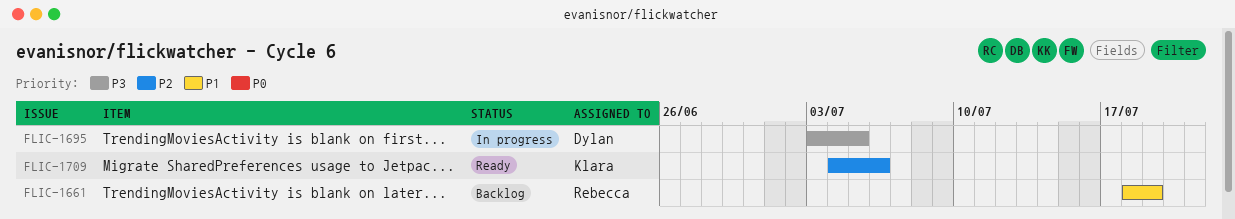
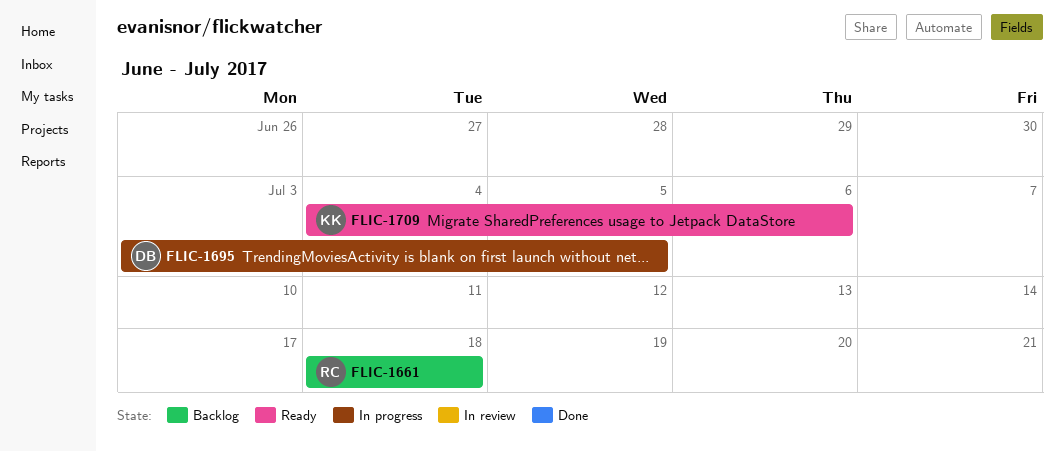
FLIC-1661, due: Jul 19 -> Jul 18

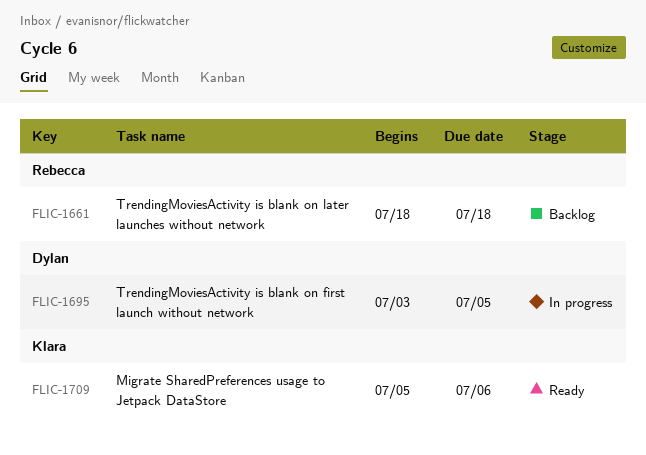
FLIC-1709, start: Jul 4 -> Jul 5

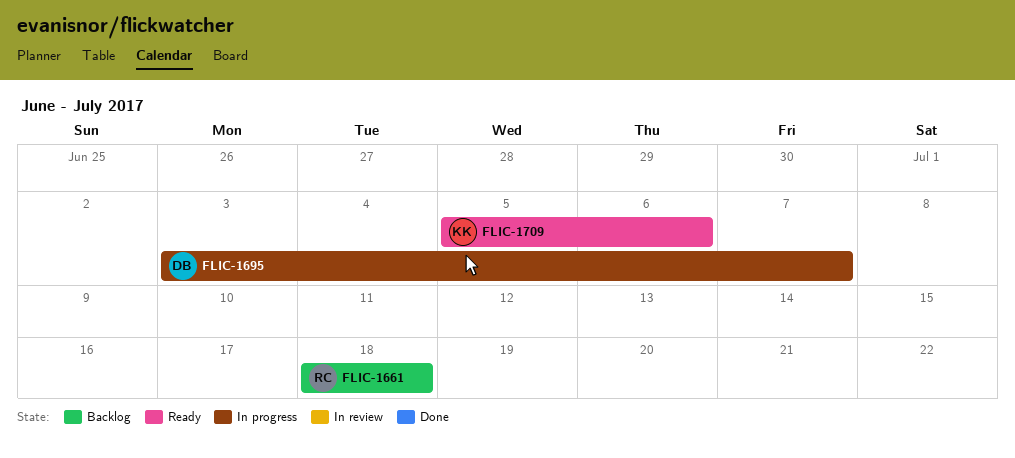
FLIC-1695, due: Jul 5 -> Jul 7

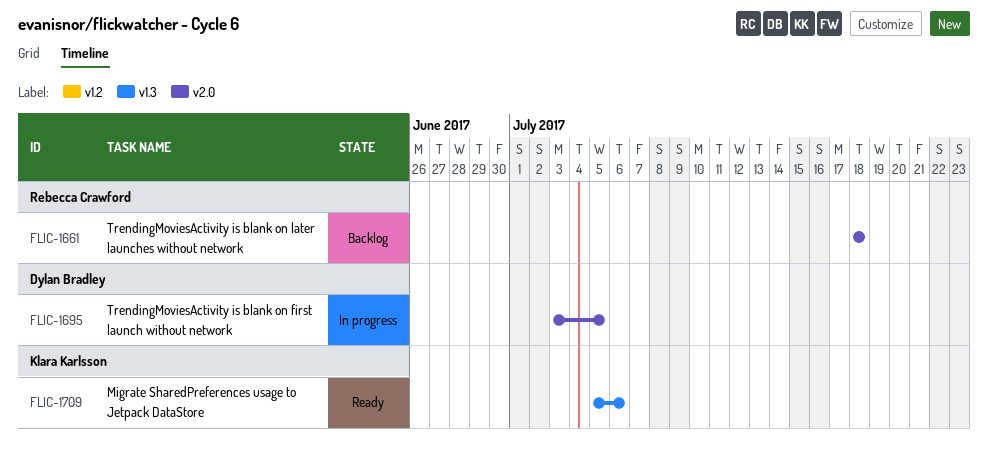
FLIC-1695, due: Jul 7 -> Jul 5

